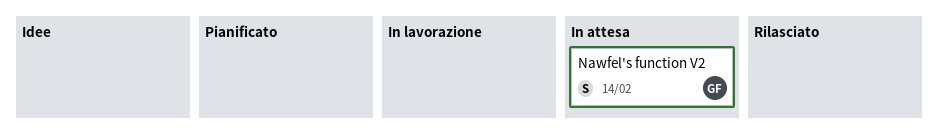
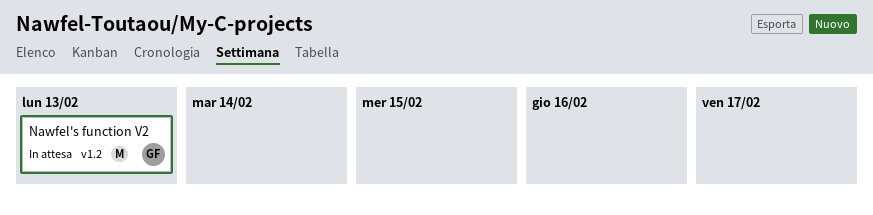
Nawfel's function V2, estimate: S -> M
Nawfel's function V2, due: Feb 14 -> Feb 13

